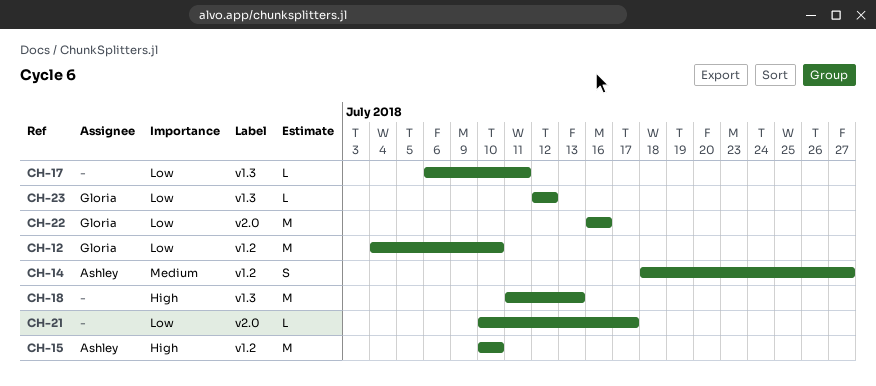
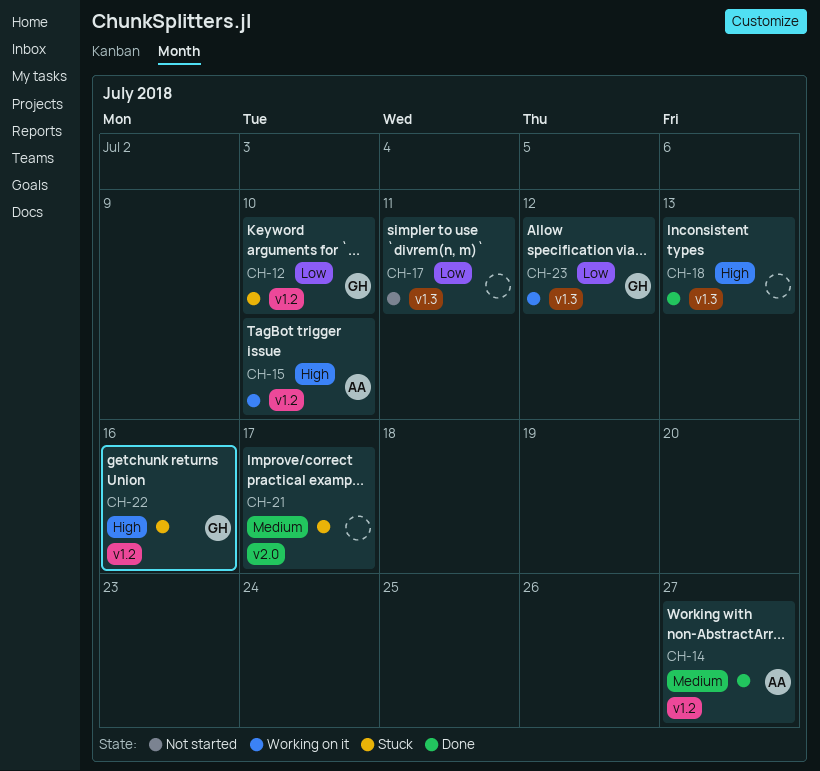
CH-21, priority: Low -> Medium
CH-22, priority: Low -> High
CH-22, label: v2.0 -> v1.2

